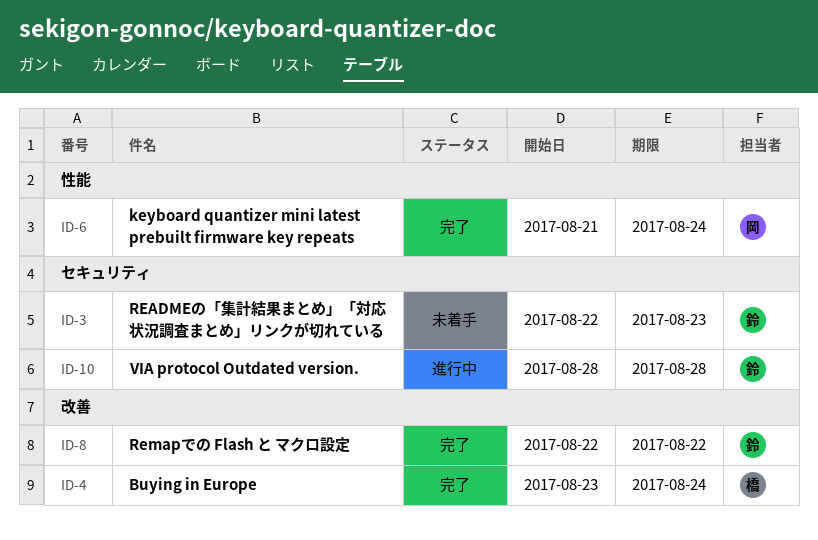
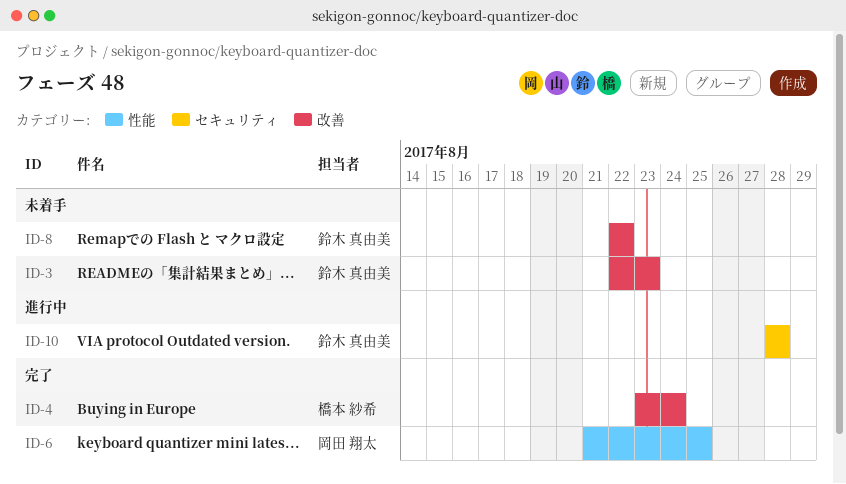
ID-3, label: セキュリティ -> 改善
ID-6, due: Aug 24 -> Aug 25
ID-8, status: 完了 -> 未着手

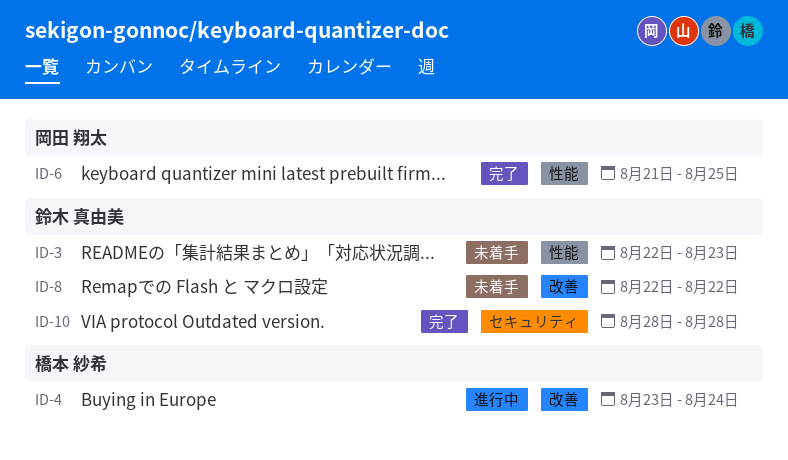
ID-3, label: 改善 -> 性能
ID-4, status: 完了 -> 進行中
ID-10, status: 進行中 -> 完了

